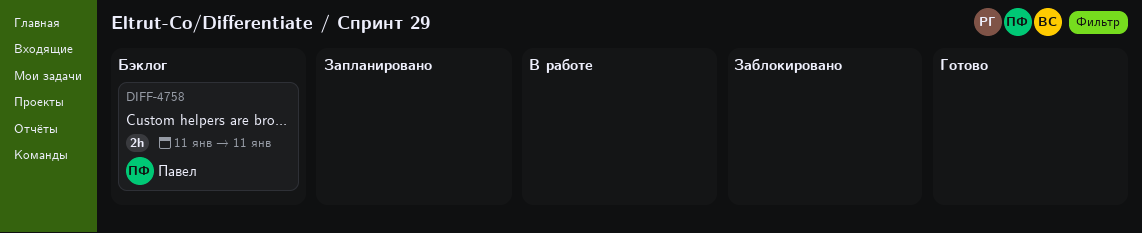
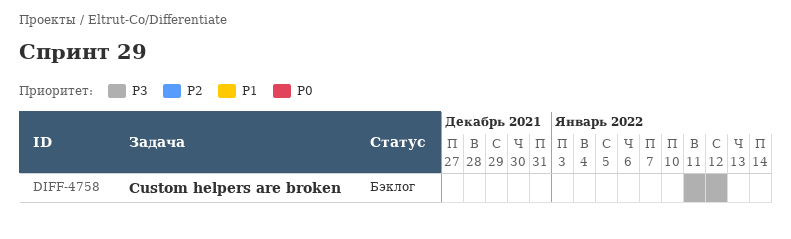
DIFF-4758, due: Jan 11 -> Jan 12

